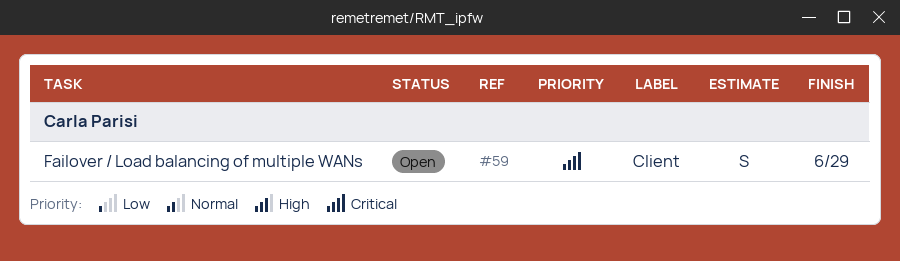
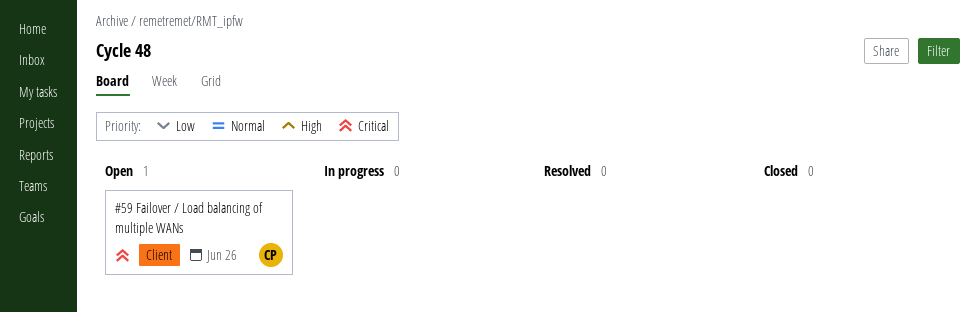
#59, due: Jun 29 -> Jun 26

